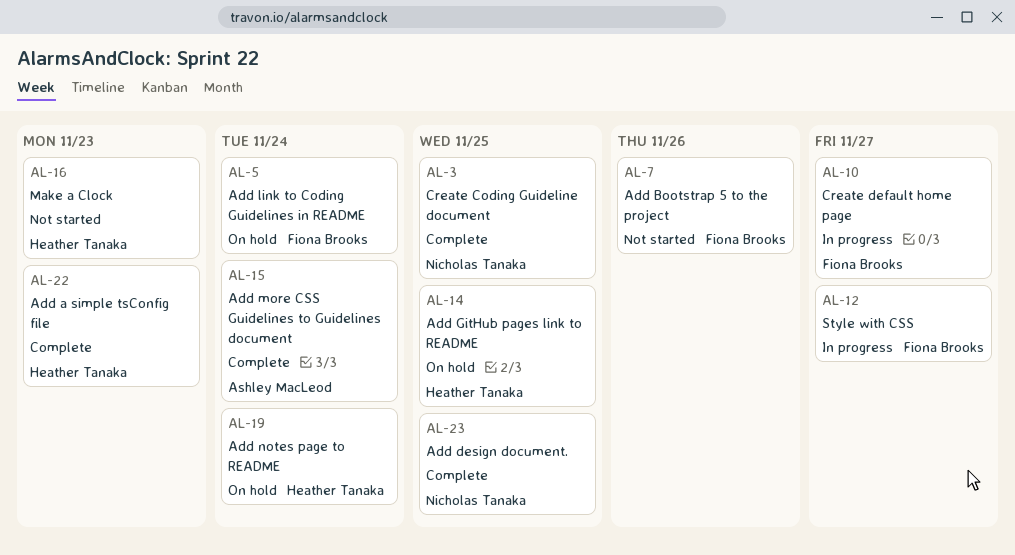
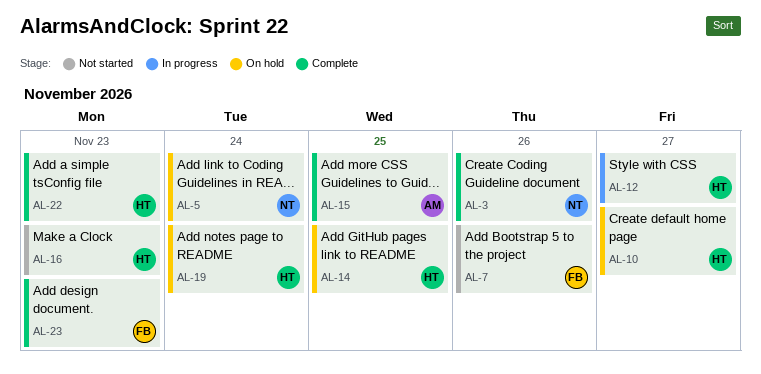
AL-3, due: Nov 25 -> Nov 26
AL-5, owner: Fiona Brooks -> Nicholas Tanaka
AL-10, status: In progress -> On hold
AL-10, owner: Fiona Brooks -> Heather Tanaka
AL-12, owner: Fiona Brooks -> Heather Tanaka
AL-15, due: Nov 24 -> Nov 25
AL-23, owner: Nicholas Tanaka -> Fiona Brooks
AL-23, due: Nov 25 -> Nov 23

